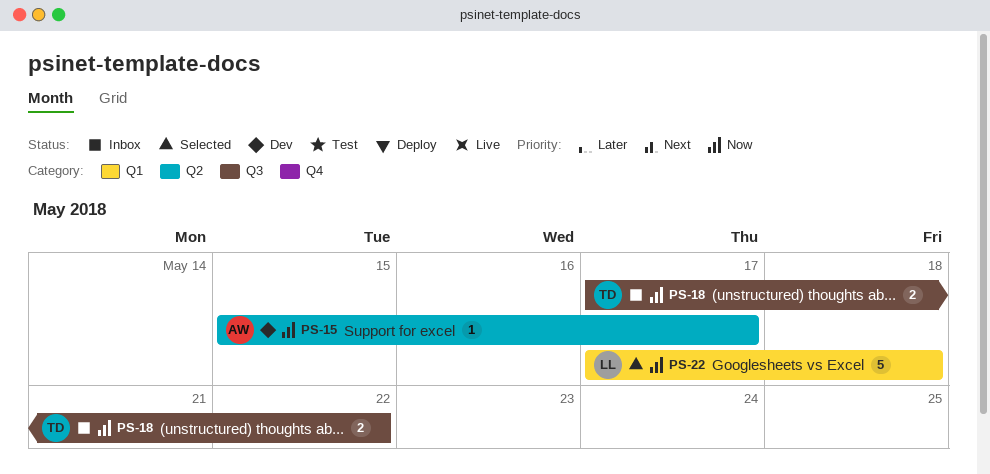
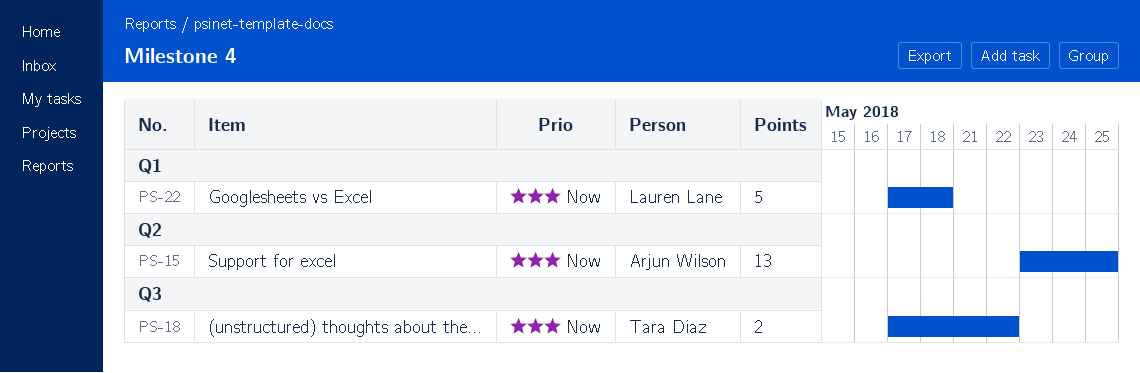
PS-15, estimate: 1 -> 13
PS-15, start: May 15 -> May 23
PS-15, due: May 17 -> May 25

